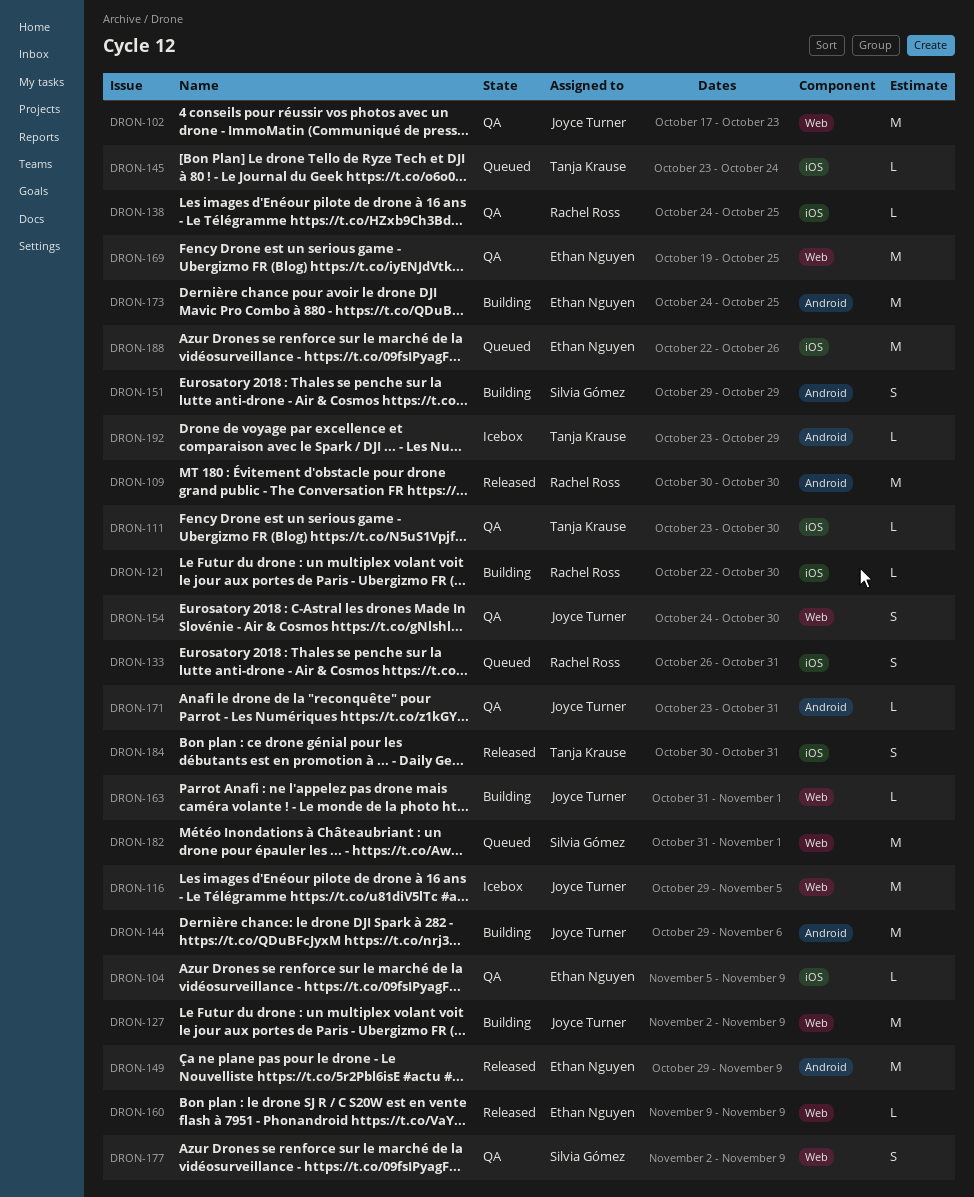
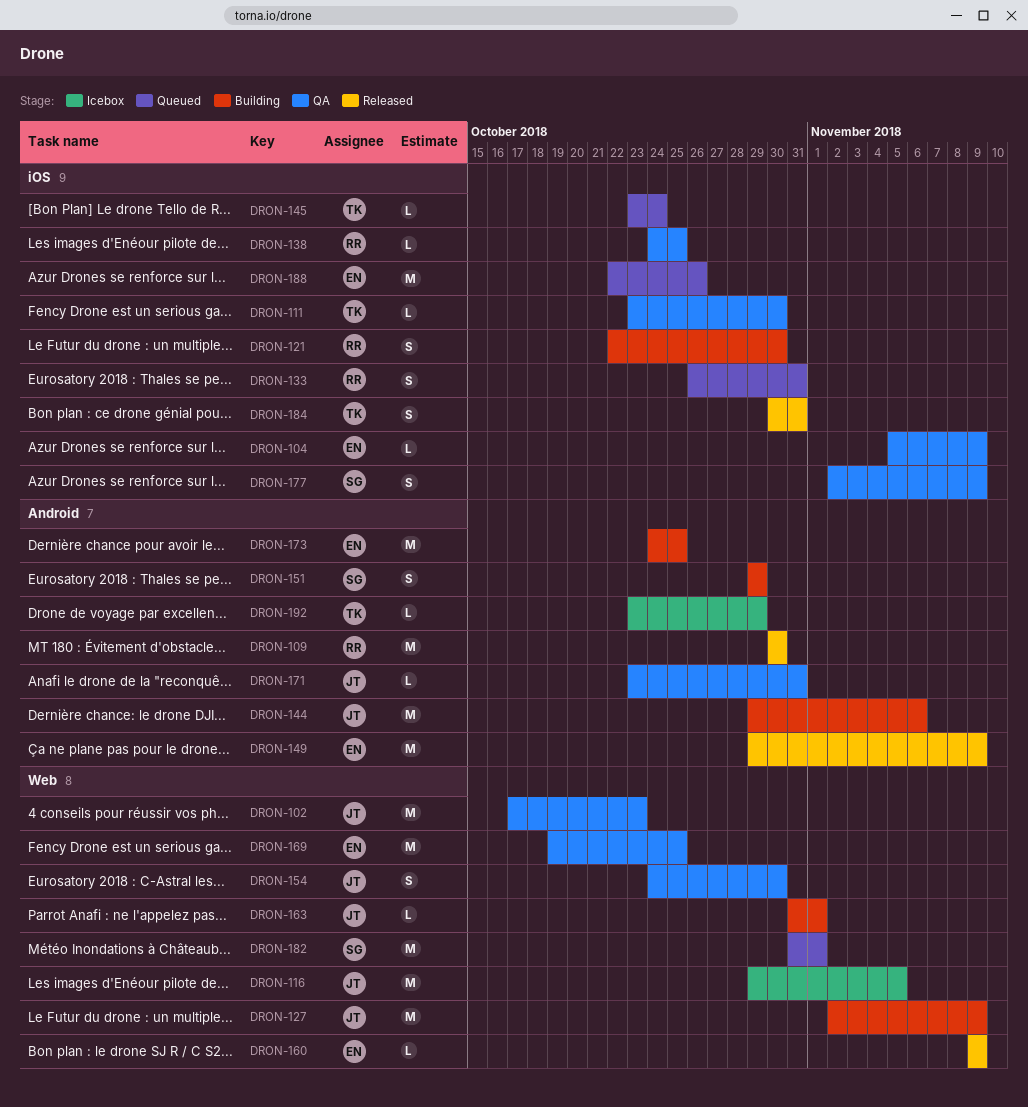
DRON-121, estimate: L -> S
DRON-177, label: Web -> iOS

